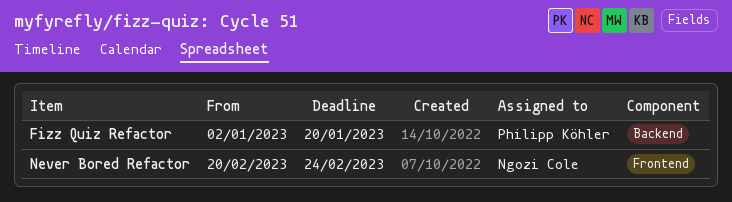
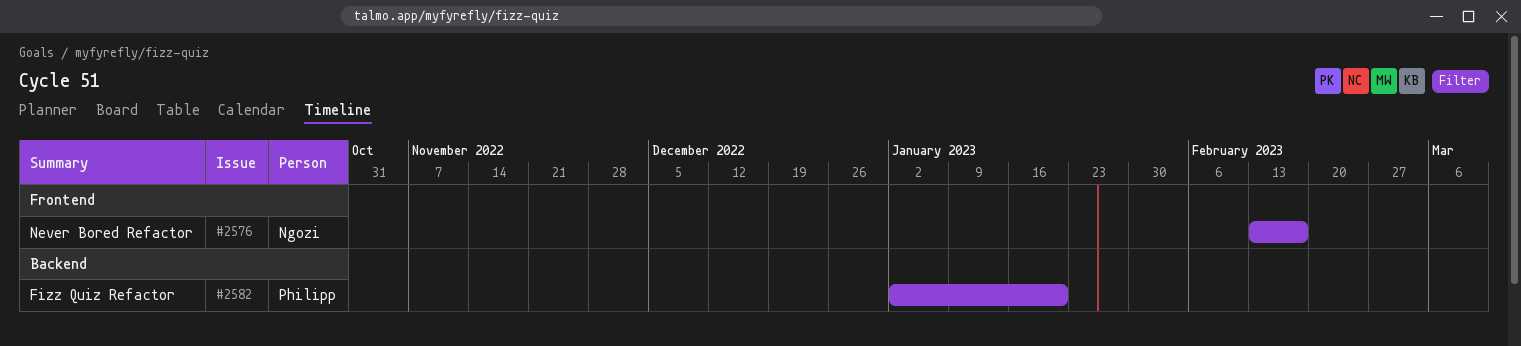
Never Bored Refactor, start: Feb 20 -> Feb 13
Never Bored Refactor, due: Feb 24 -> Feb 17

